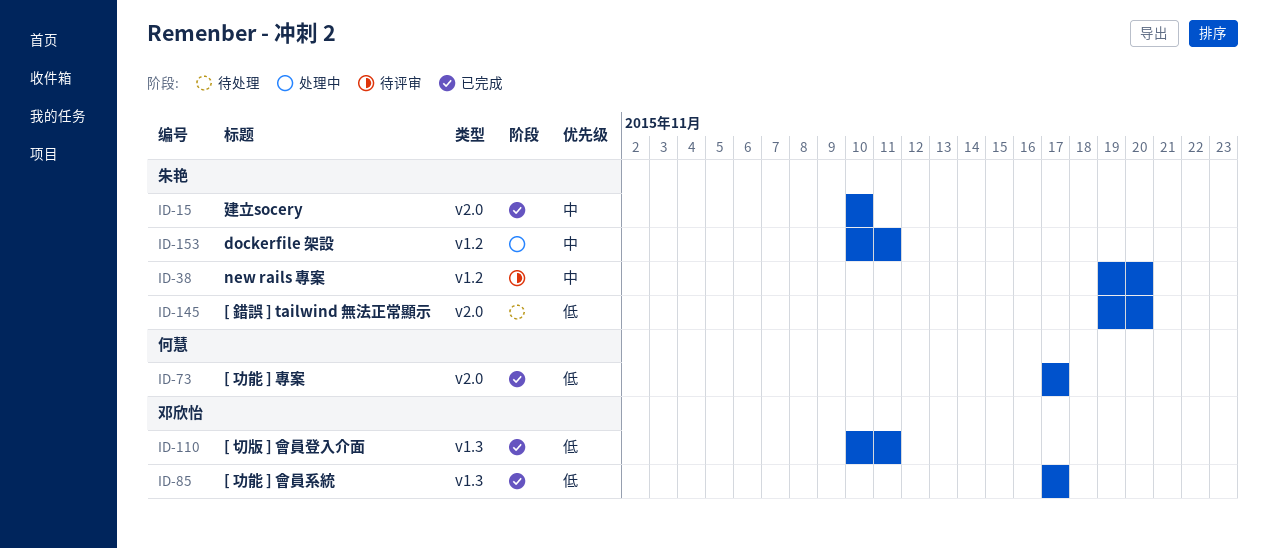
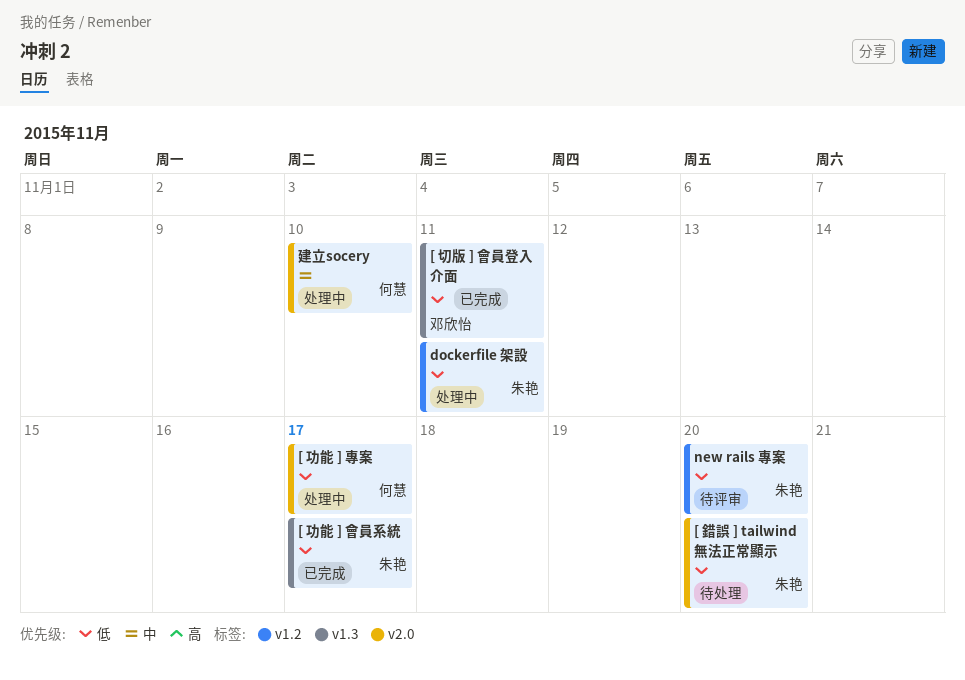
[ 功能 ] 專案, status: 已完成 -> 处理中
[ 功能 ] 會員系統, owner: 邓欣怡 -> 朱艳
dockerfile 架設, priority: 中 -> 低
new rails 專案, priority: 中 -> 低
建立socery, status: 已完成 -> 处理中
建立socery, owner: 朱艳 -> 何慧

